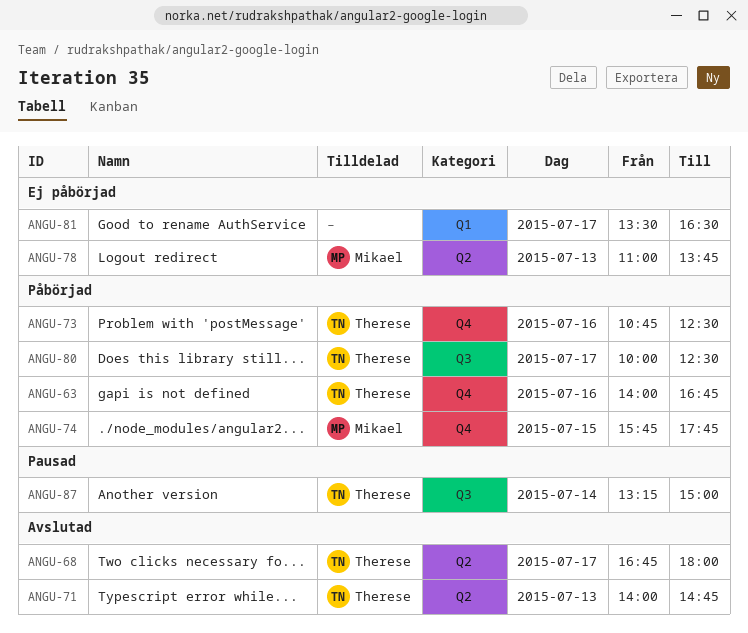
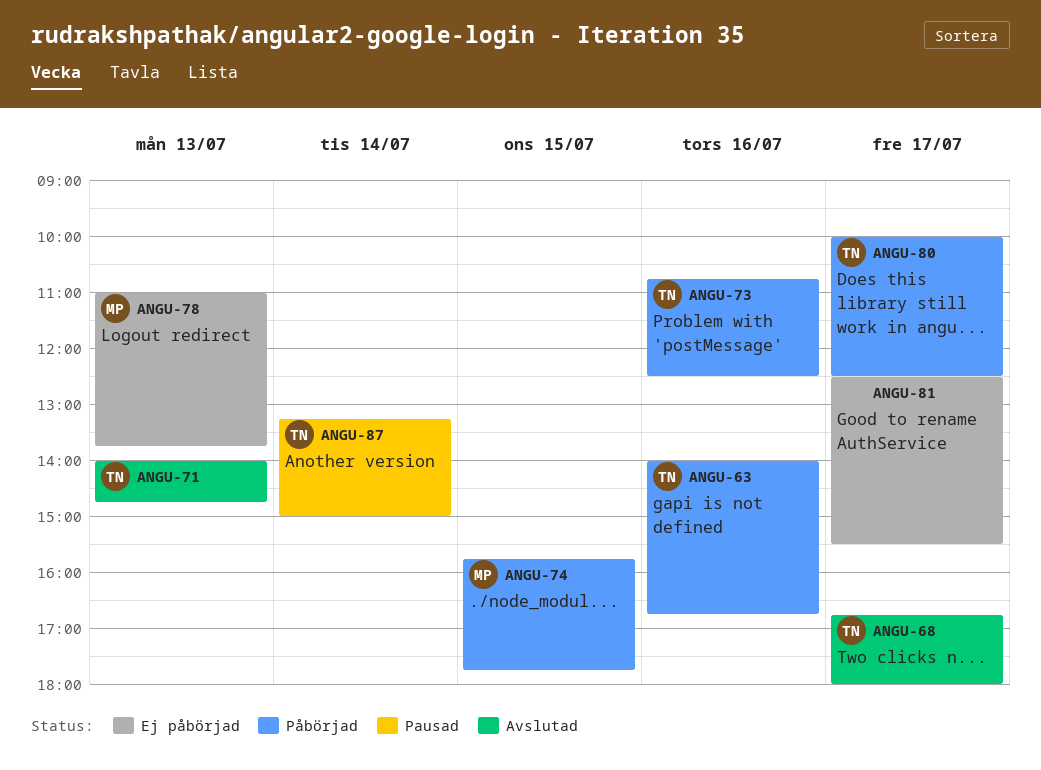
ANGU-81, begins: 13:30 -> 12:30
ANGU-81, ends: 16:30 -> 15:30

